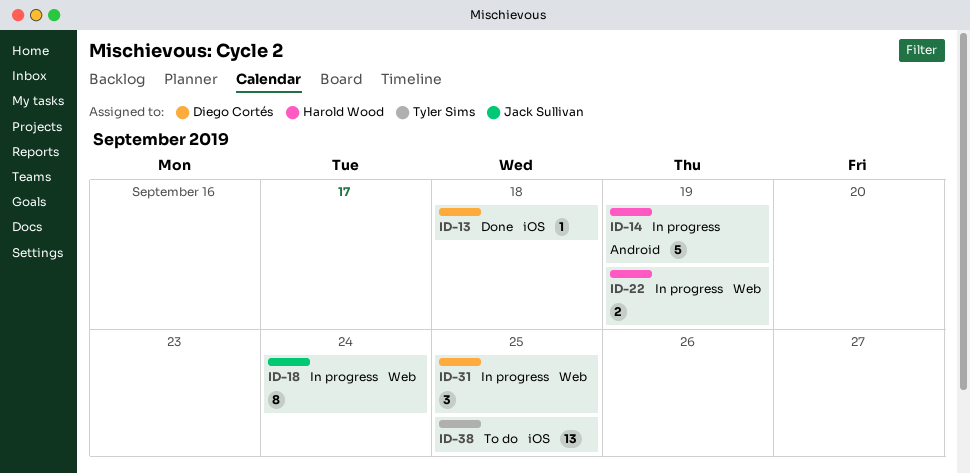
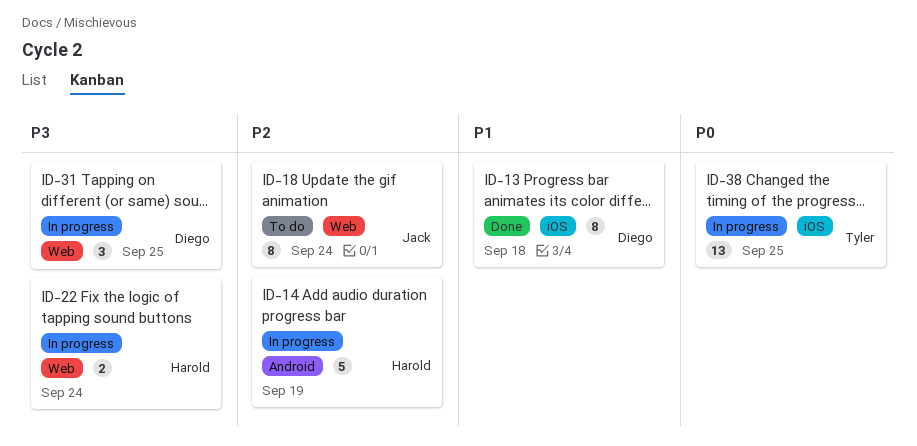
ID-13, estimate: 1 -> 8
ID-18, status: In progress -> To do
ID-22, due: Sep 19 -> Sep 24
ID-38, status: To do -> In progress

